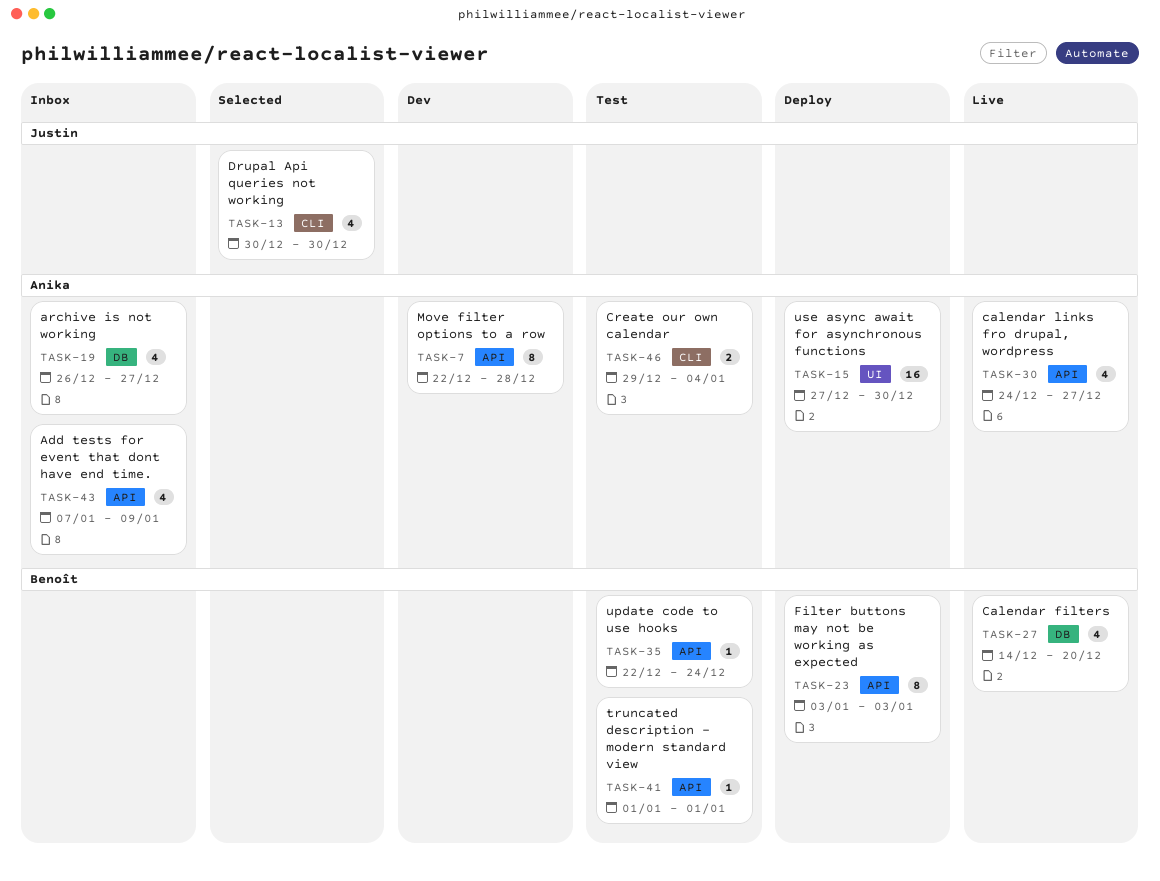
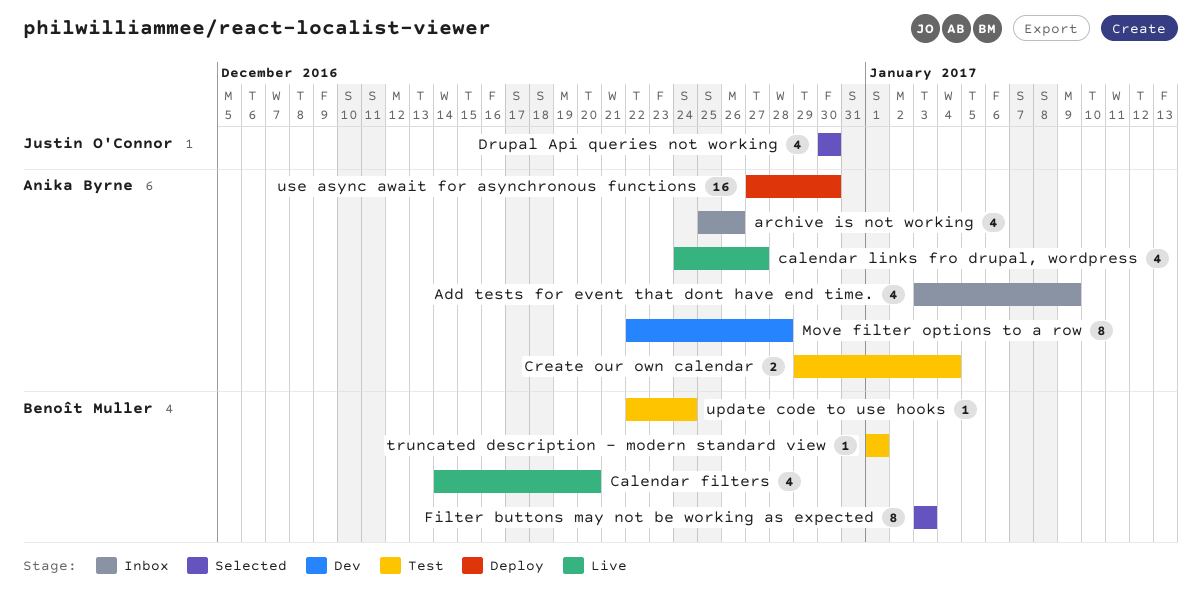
Add tests for event that dont have end time., start: Jan 7 -> Jan 3
archive is not working, start: Dec 26 -> Dec 25
archive is not working, due: Dec 27 -> Dec 26
Filter buttons may not be working as expected, status: Deploy -> Selected

